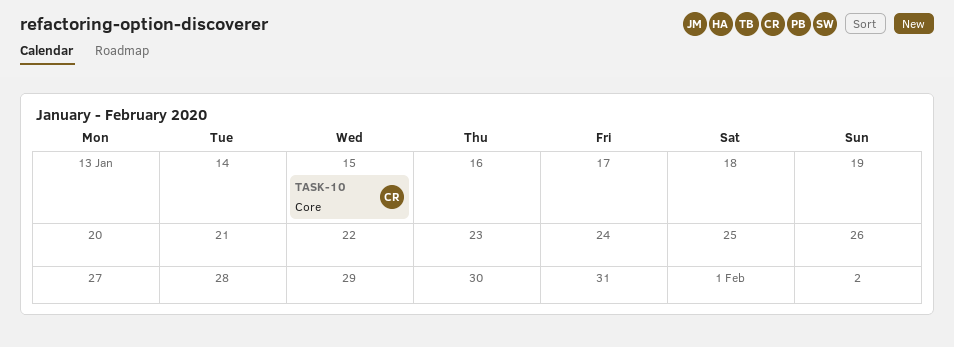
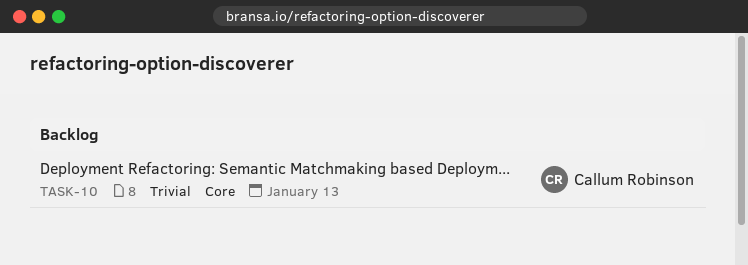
TASK-10, due: Jan 15 -> Jan 13

